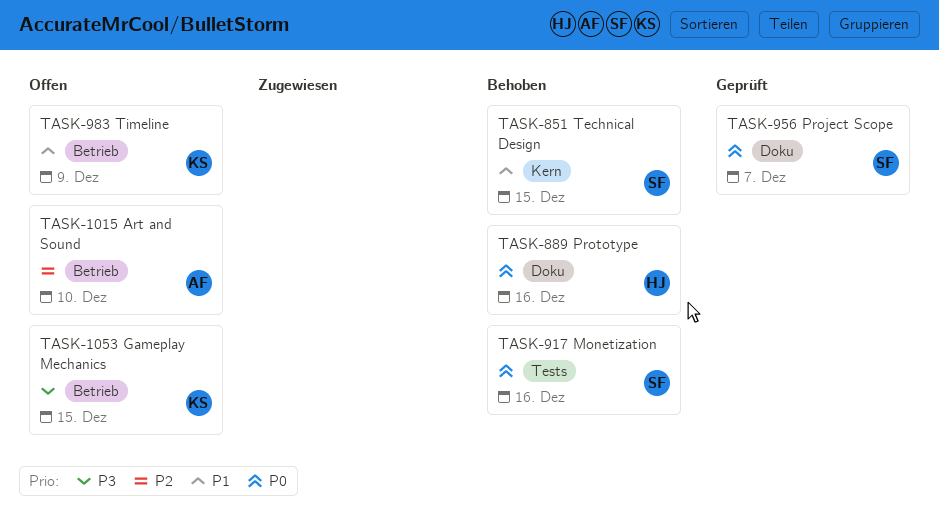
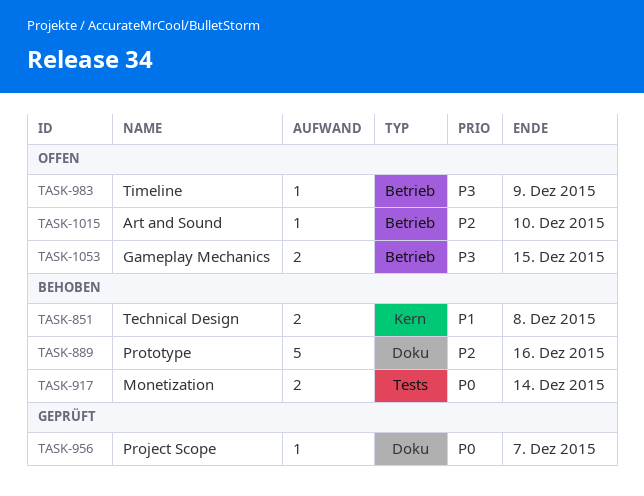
TASK-851, due: Dec 15 -> Dec 8
TASK-889, priority: P0 -> P2
TASK-917, due: Dec 16 -> Dec 14
TASK-983, priority: P1 -> P3

